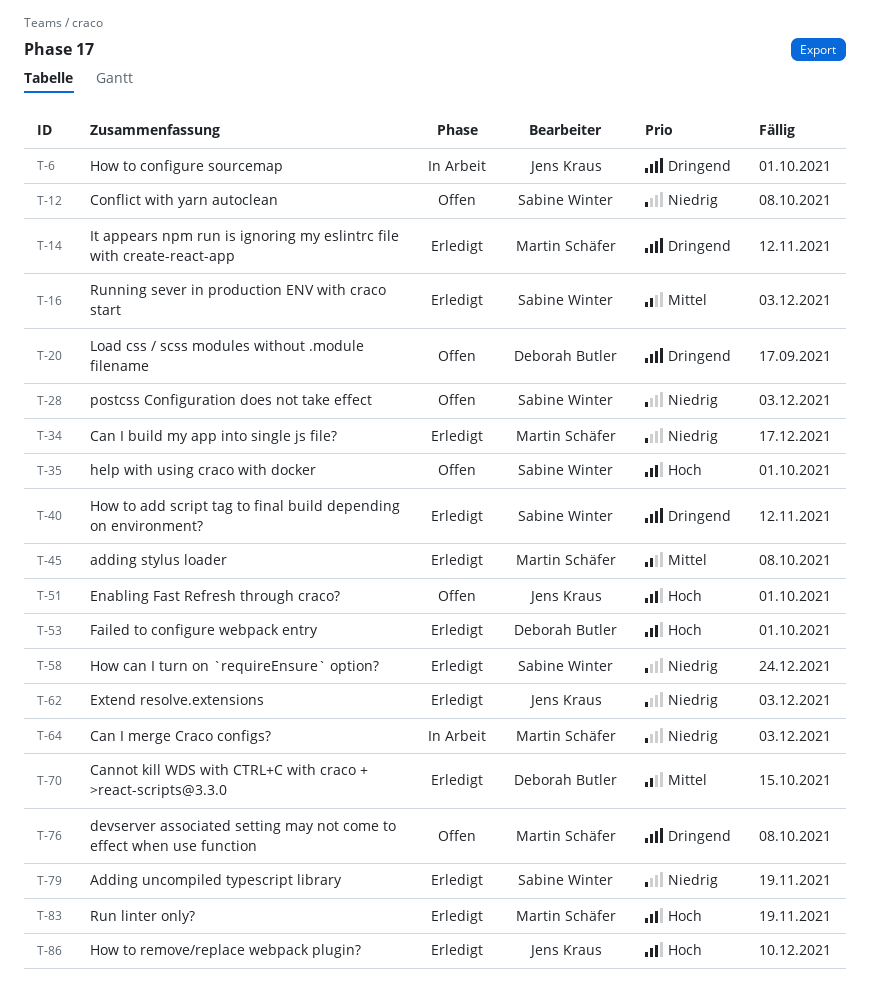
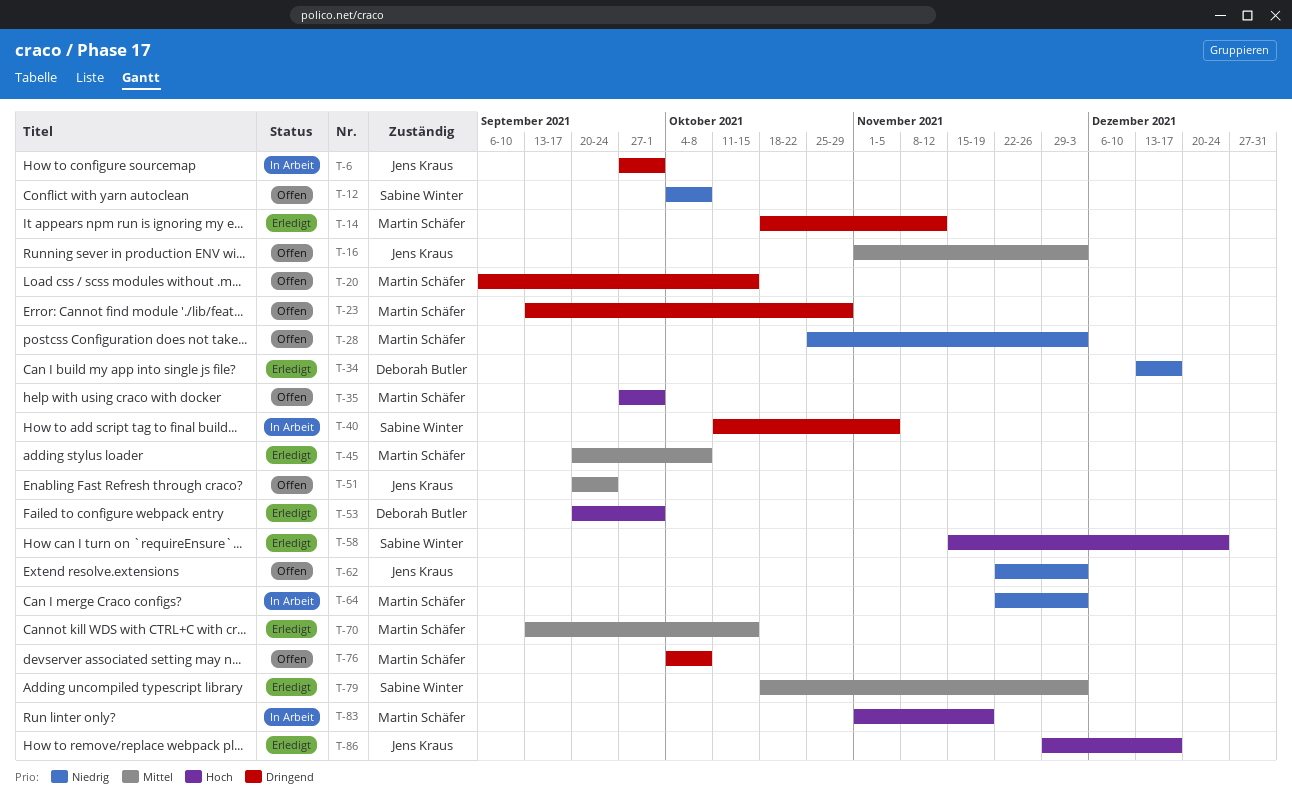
T-16, status: Erledigt -> Offen
T-16, owner: Sabine Winter -> Jens Kraus
T-20, owner: Deborah Butler -> Martin Schäfer
T-20, due: Sep 17 -> Oct 15
T-23: none -> present
T-28, owner: Sabine Winter -> Martin Schäfer
T-34, owner: Martin Schäfer -> Deborah Butler
T-35, owner: Sabine Winter -> Martin Schäfer
T-40, status: Erledigt -> In Arbeit
T-40, due: Nov 12 -> Nov 5
T-51, priority: Hoch -> Mittel
T-51, due: Oct 1 -> Sep 24
T-58, priority: Niedrig -> Hoch
T-62, status: Erledigt -> Offen
T-70, owner: Deborah Butler -> Martin Schäfer
T-79, priority: Niedrig -> Mittel
T-79, due: Nov 19 -> Dec 3
T-83, status: Erledigt -> In Arbeit
T-86, due: Dec 10 -> Dec 17

